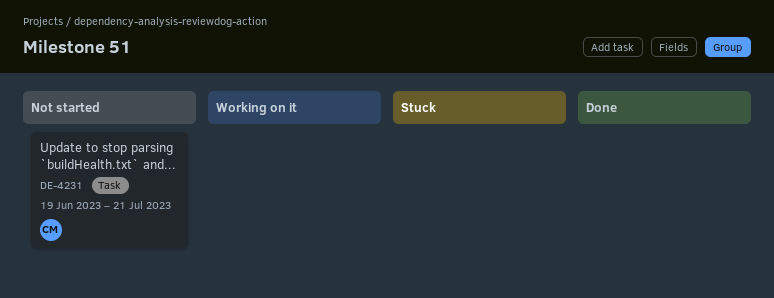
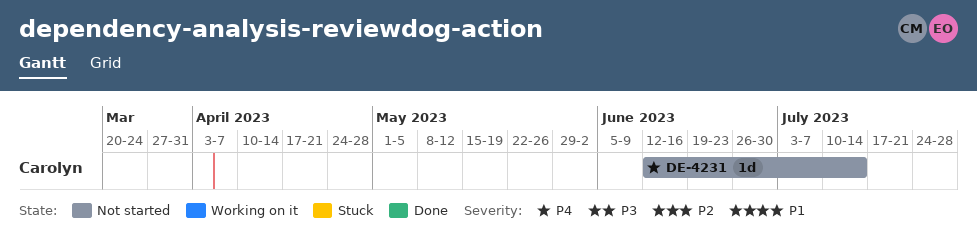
DE-4231, start: Jun 19 -> Jun 12
DE-4231, due: Jul 21 -> Jul 14

